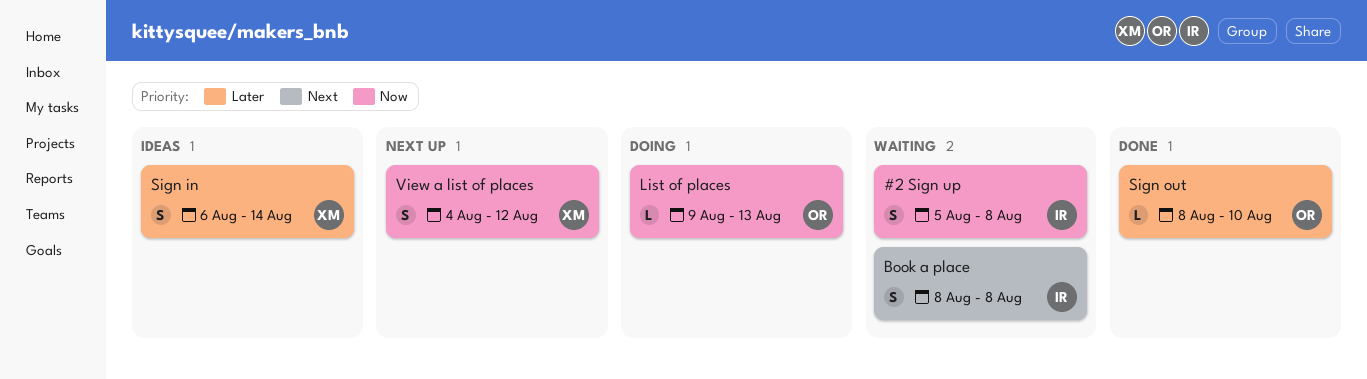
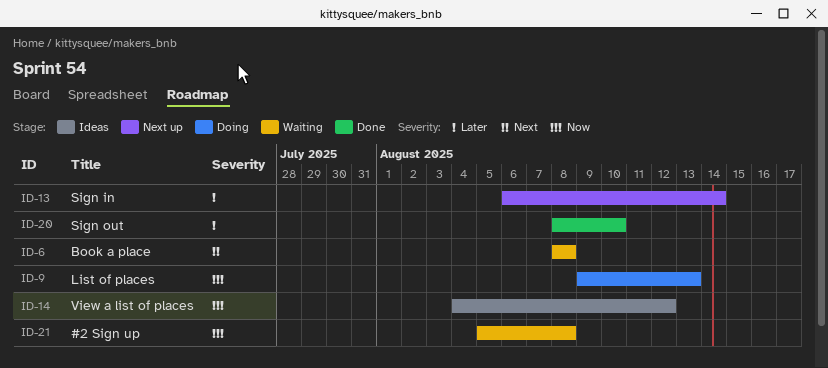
Sign in, status: Ideas -> Next up
View a list of places, status: Next up -> Ideas

